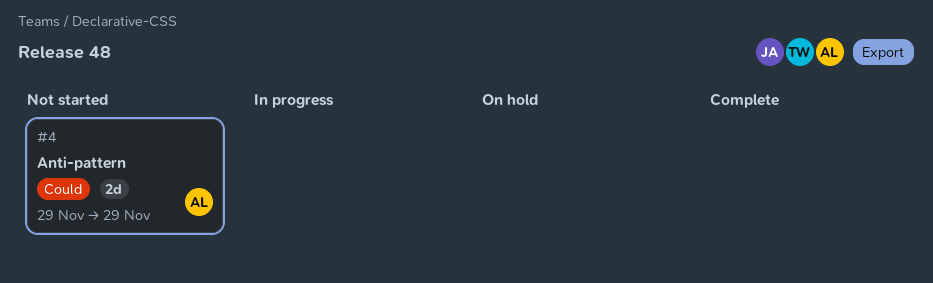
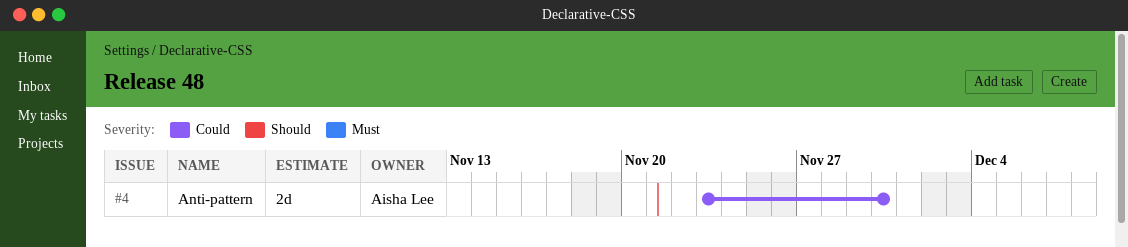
#4, start: Nov 29 -> Nov 23
#4, due: Nov 29 -> Nov 30

